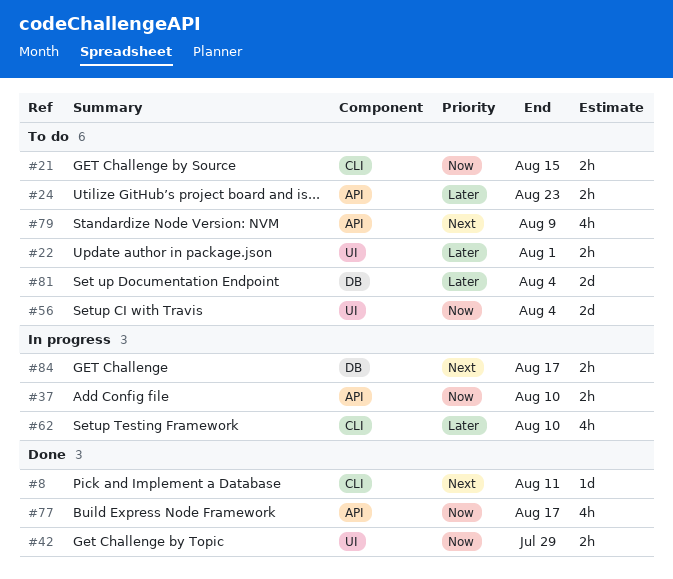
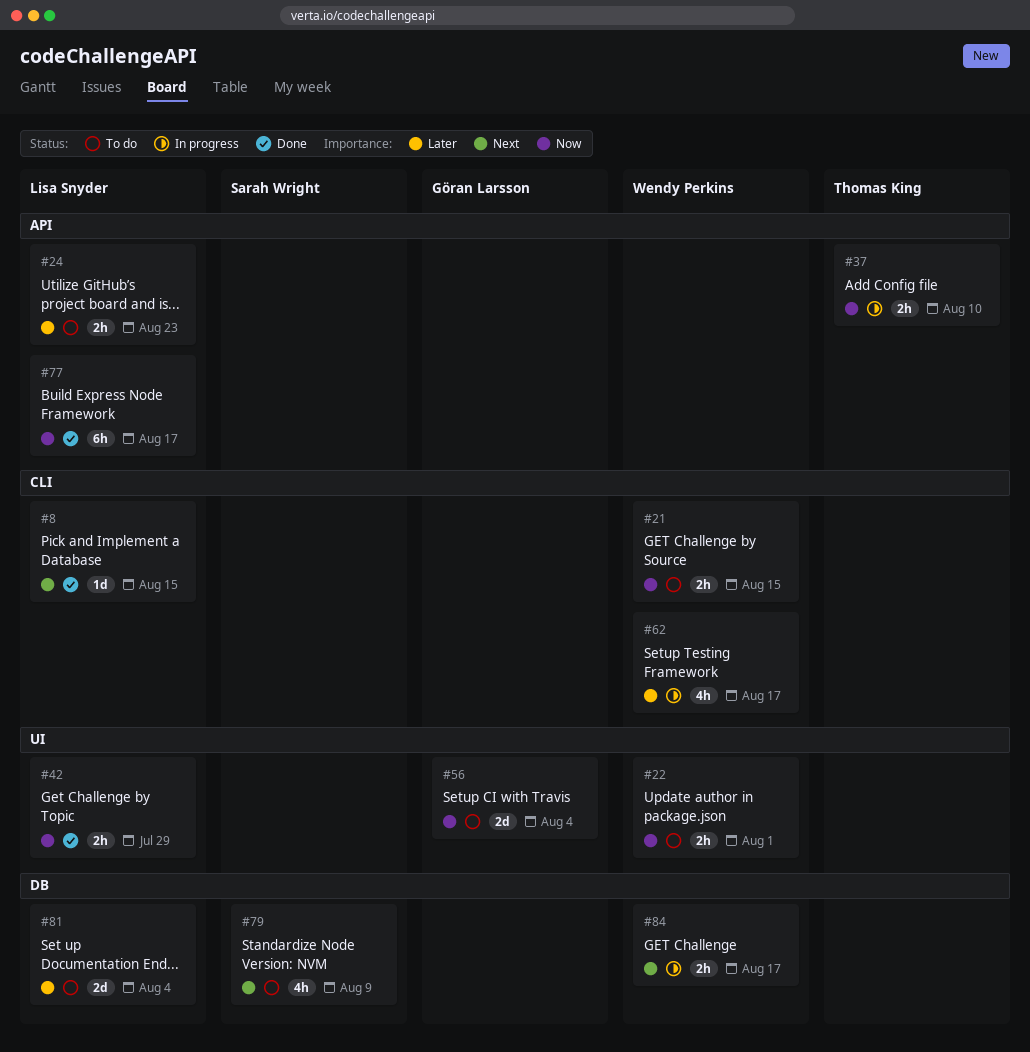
#8, due: Aug 11 -> Aug 15
#22, priority: Later -> Now
#62, due: Aug 10 -> Aug 17
#77, estimate: 4h -> 6h
#79, label: API -> DB

